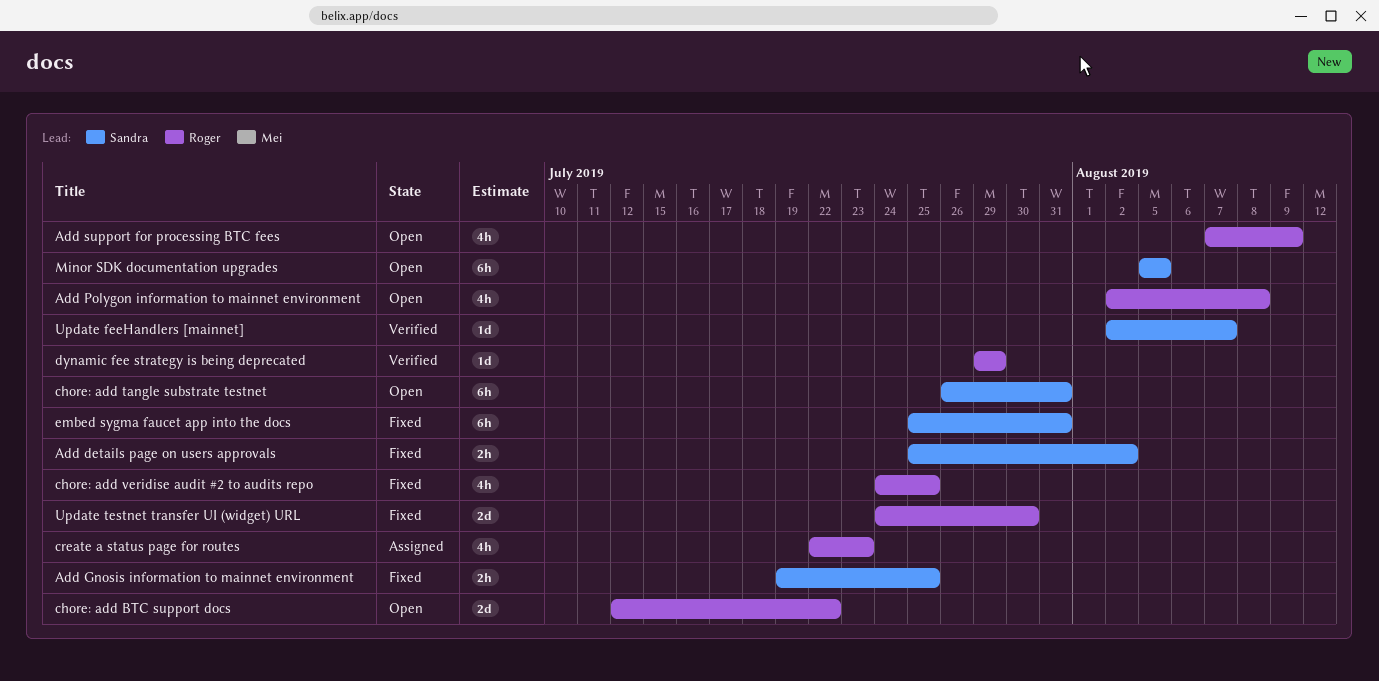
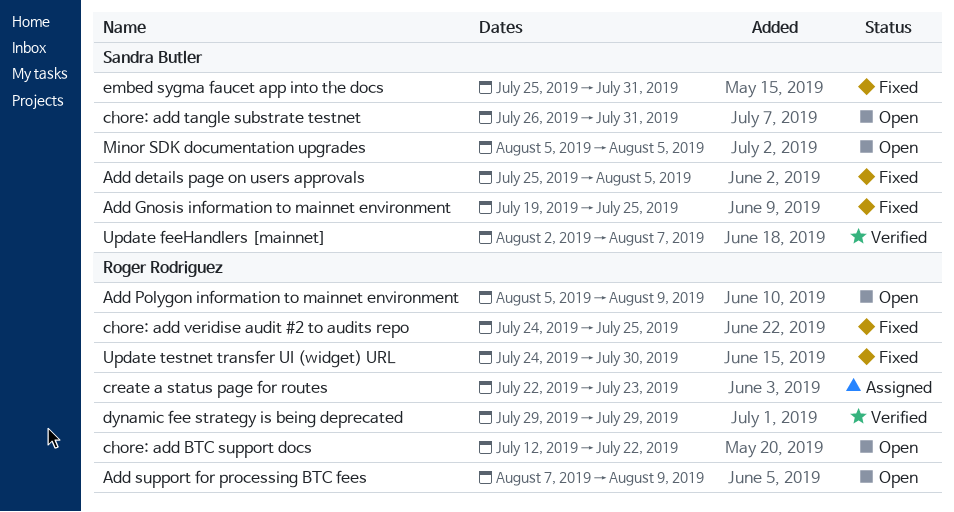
Add details page on users approvals, due: Aug 2 -> Aug 5
Add Polygon information to mainnet environment, start: Aug 2 -> Aug 5
Add Polygon information to mainnet environment, due: Aug 8 -> Aug 9

